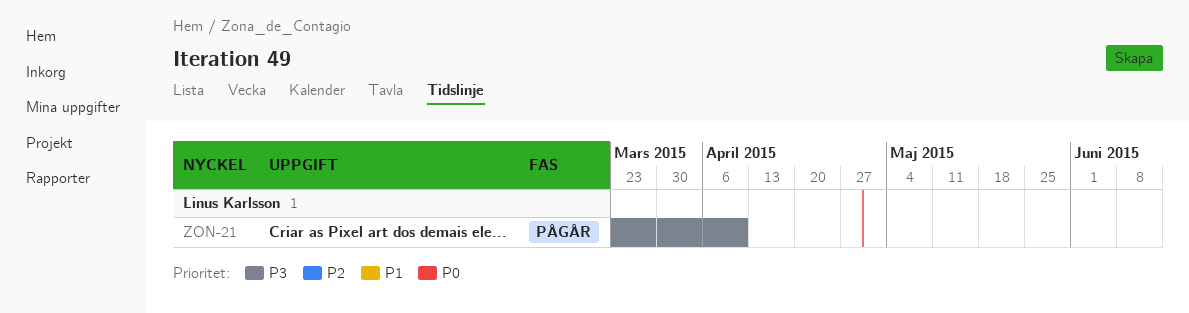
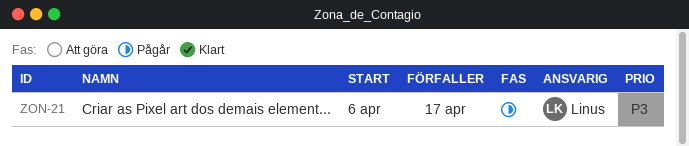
ZON-21, start: Mar 23 -> Apr 6
ZON-21, due: Apr 10 -> Apr 17

